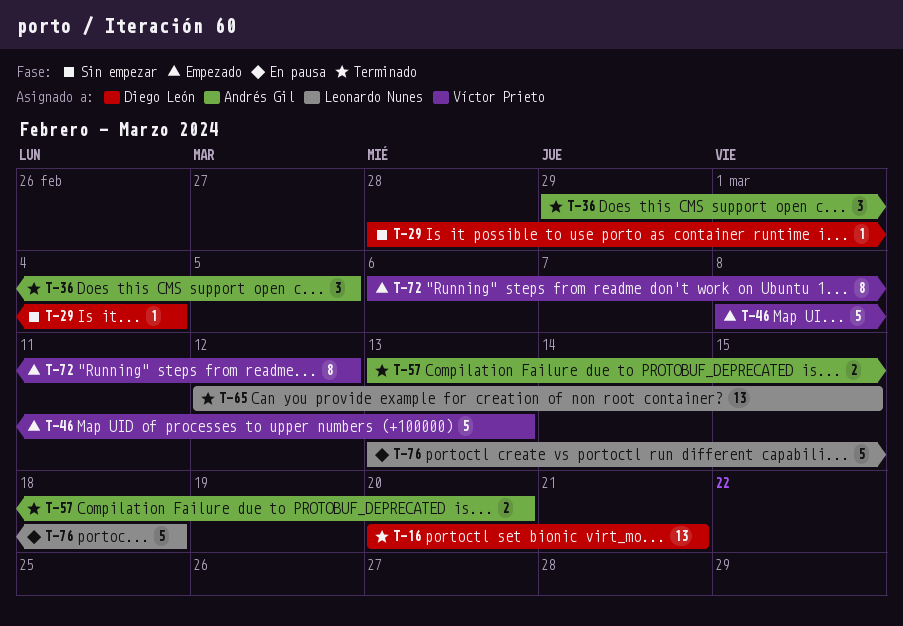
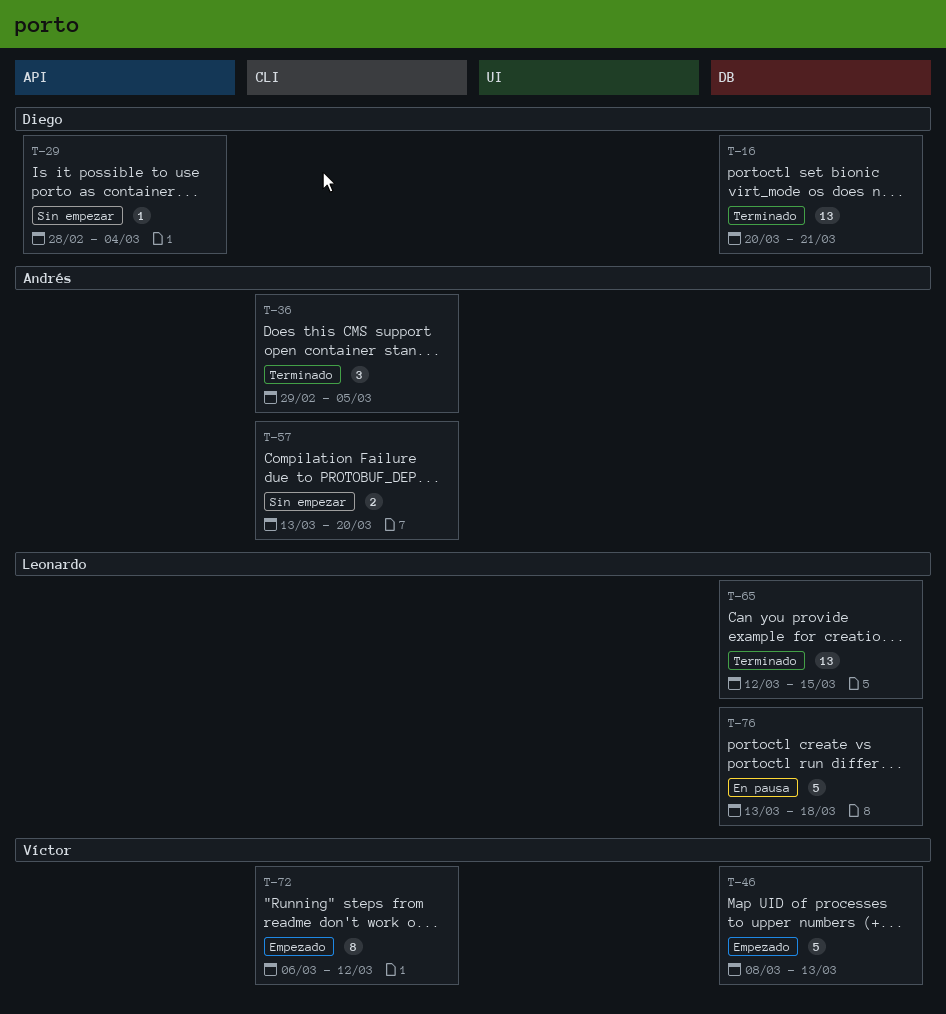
T-57, status: Terminado -> Sin empezar

